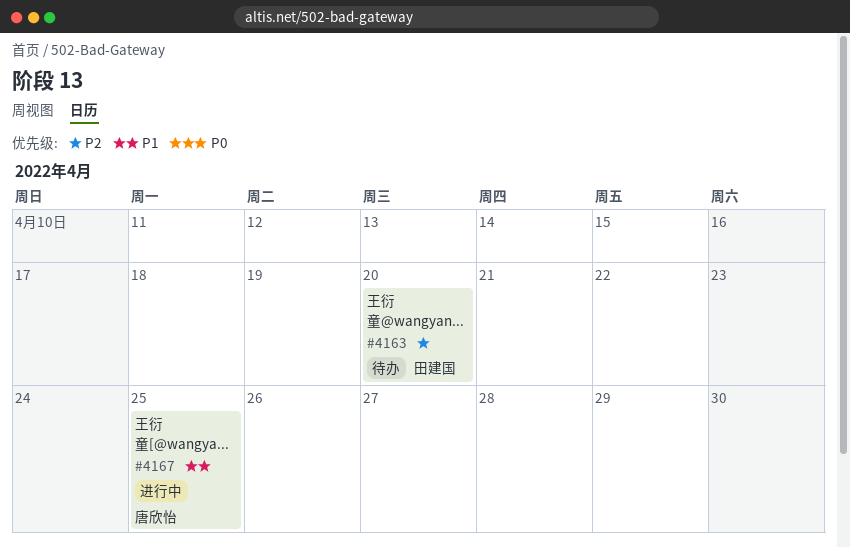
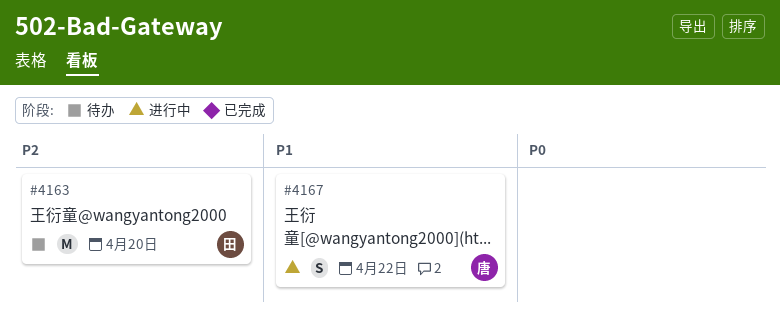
#4167, due: Apr 25 -> Apr 22

